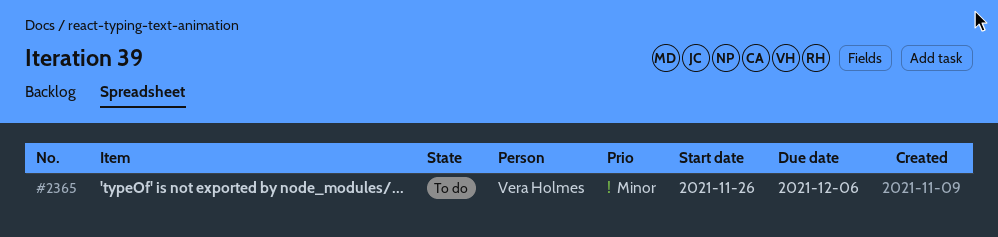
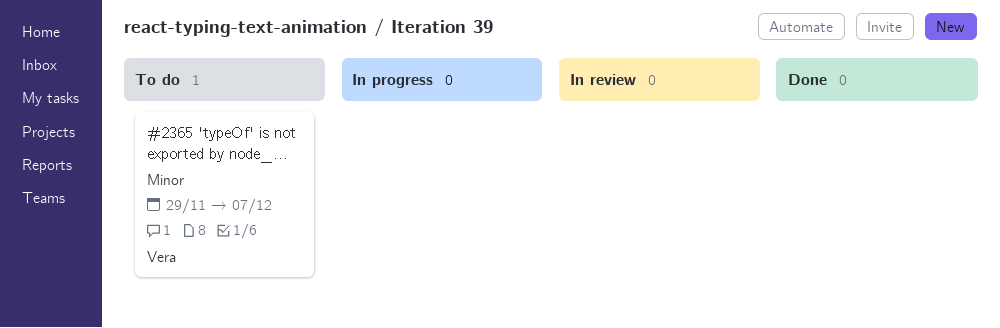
#2365, start: Nov 26 -> Nov 29
#2365, due: Dec 6 -> Dec 7

